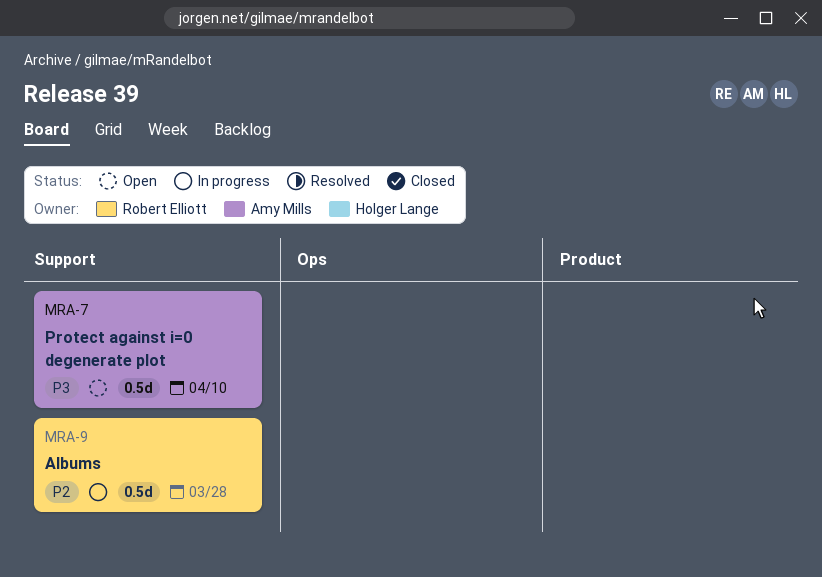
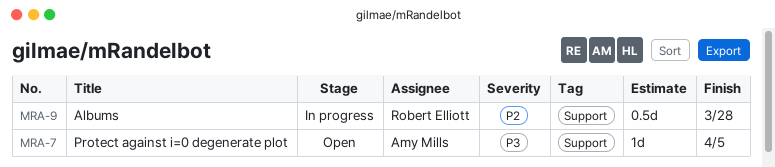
MRA-7, estimate: 0.5d -> 1d
MRA-7, due: Apr 10 -> Apr 5

